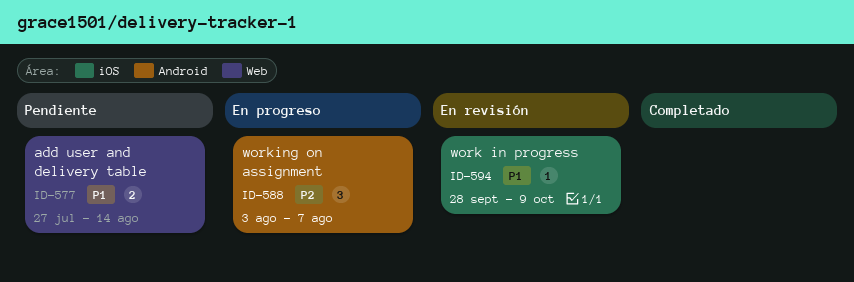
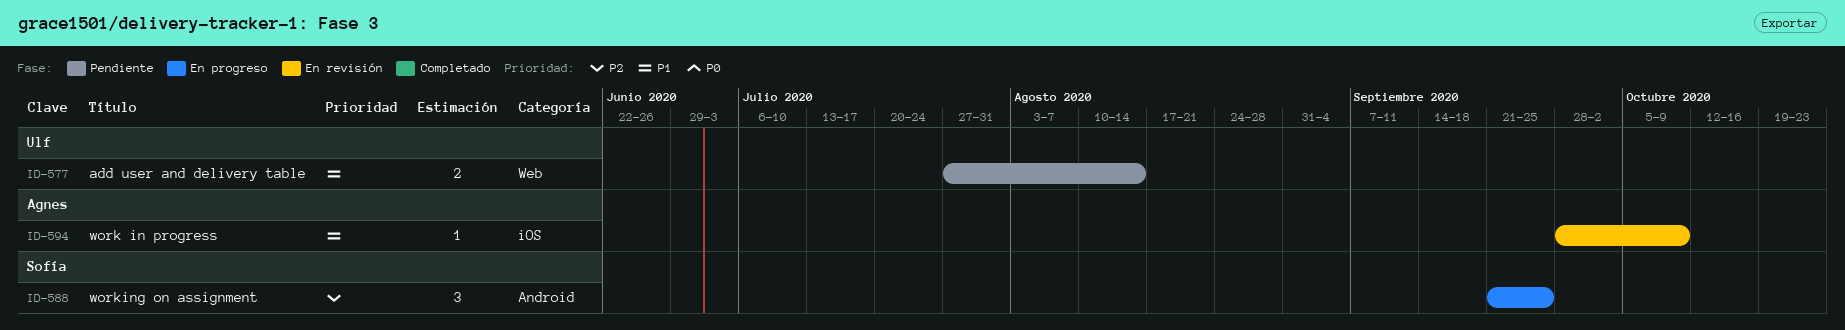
ID-588, start: Aug 3 -> Sep 21
ID-588, due: Aug 7 -> Sep 25

